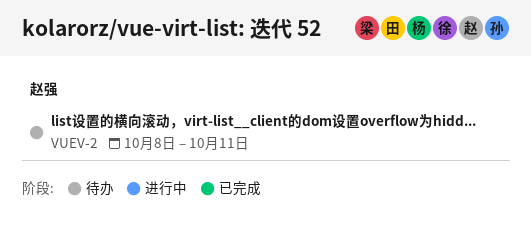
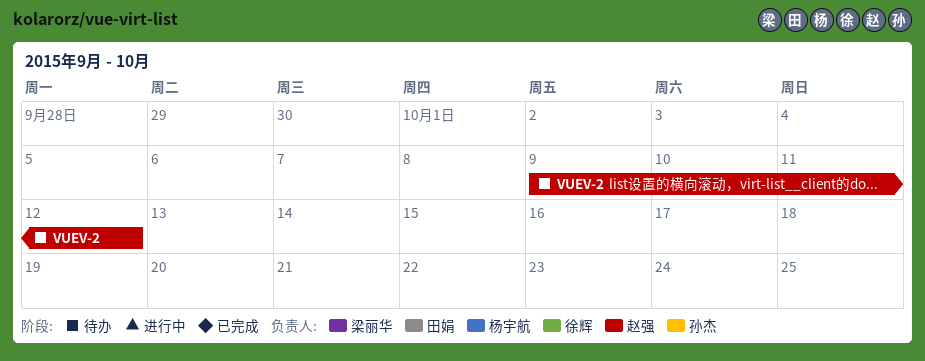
VUEV-2, start: Oct 8 -> Oct 9
VUEV-2, due: Oct 11 -> Oct 12

